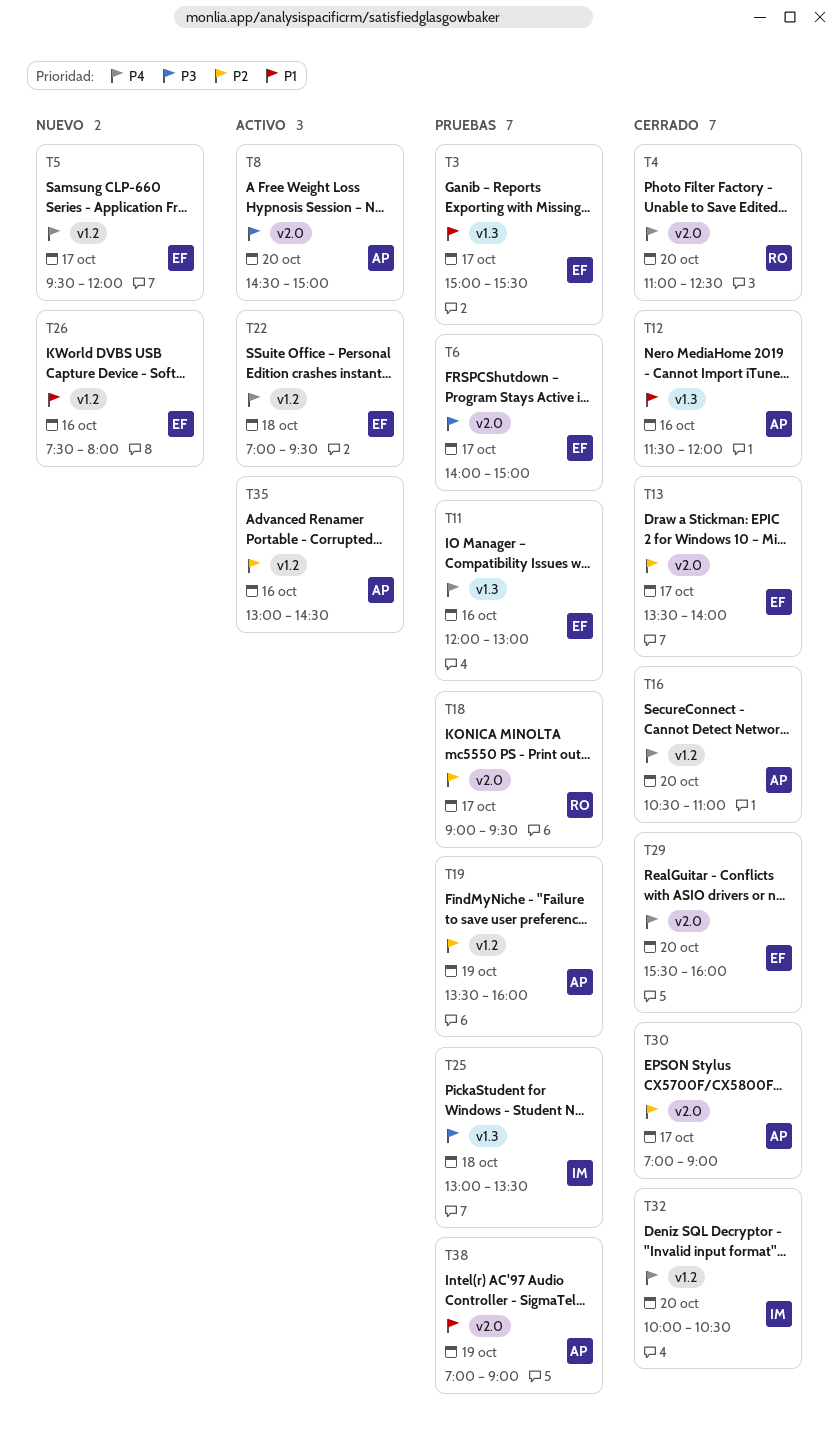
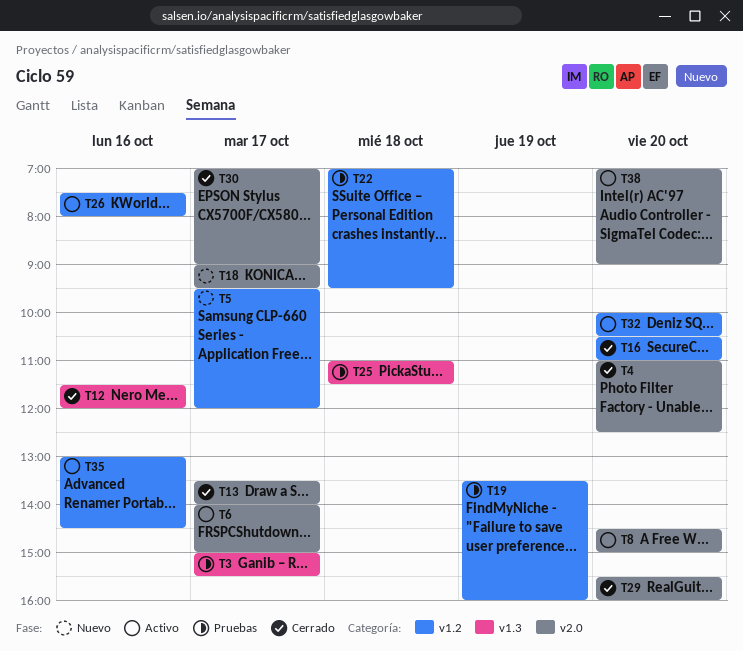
T6, status: Pruebas -> Activo
T11: present -> none
T18, status: Pruebas -> Nuevo
T22, status: Activo -> Pruebas
T25, begins: 13:00 -> 11:00
T25, ends: 13:30 -> 11:30
T26, status: Nuevo -> Activo
T32, status: Cerrado -> Activo
T38, status: Pruebas -> Activo
T38, day: Oct 19 -> Oct 20

